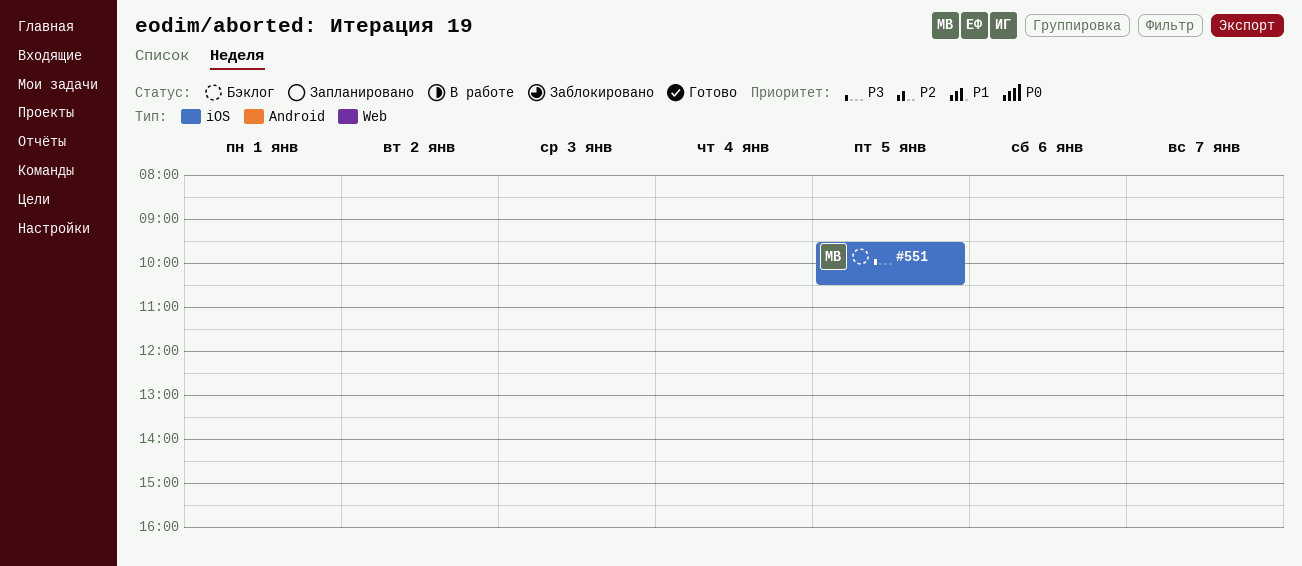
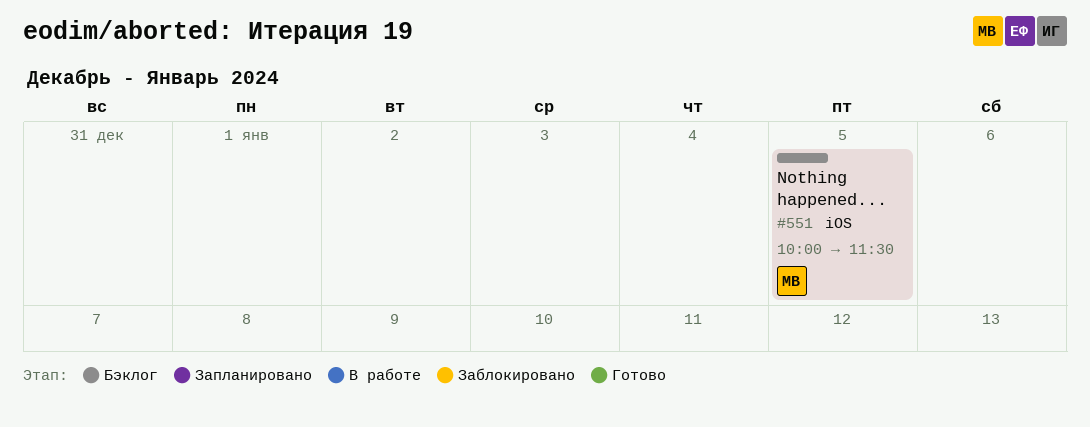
#551, begins: 09:30 -> 10:00
#551, ends: 10:30 -> 11:30

